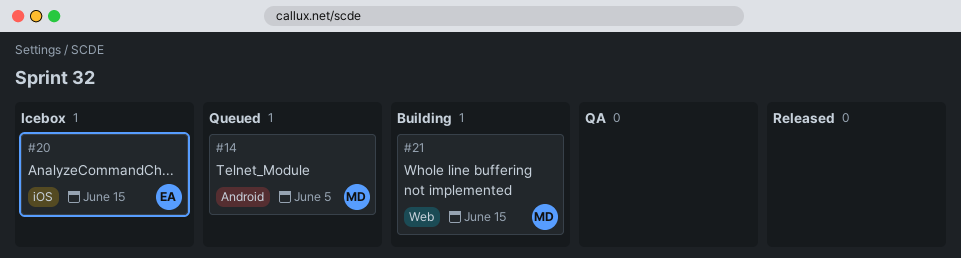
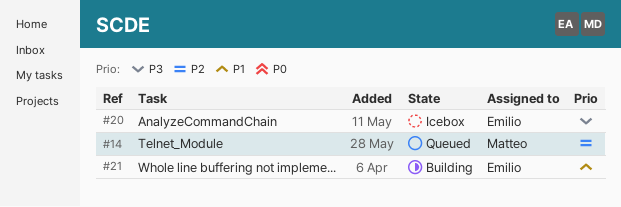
#21, owner: Matteo -> Emilio

